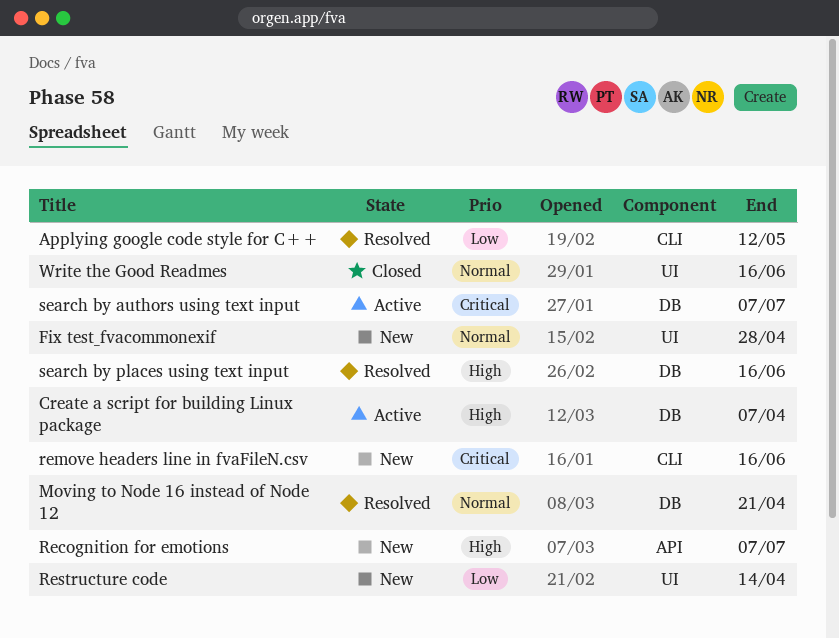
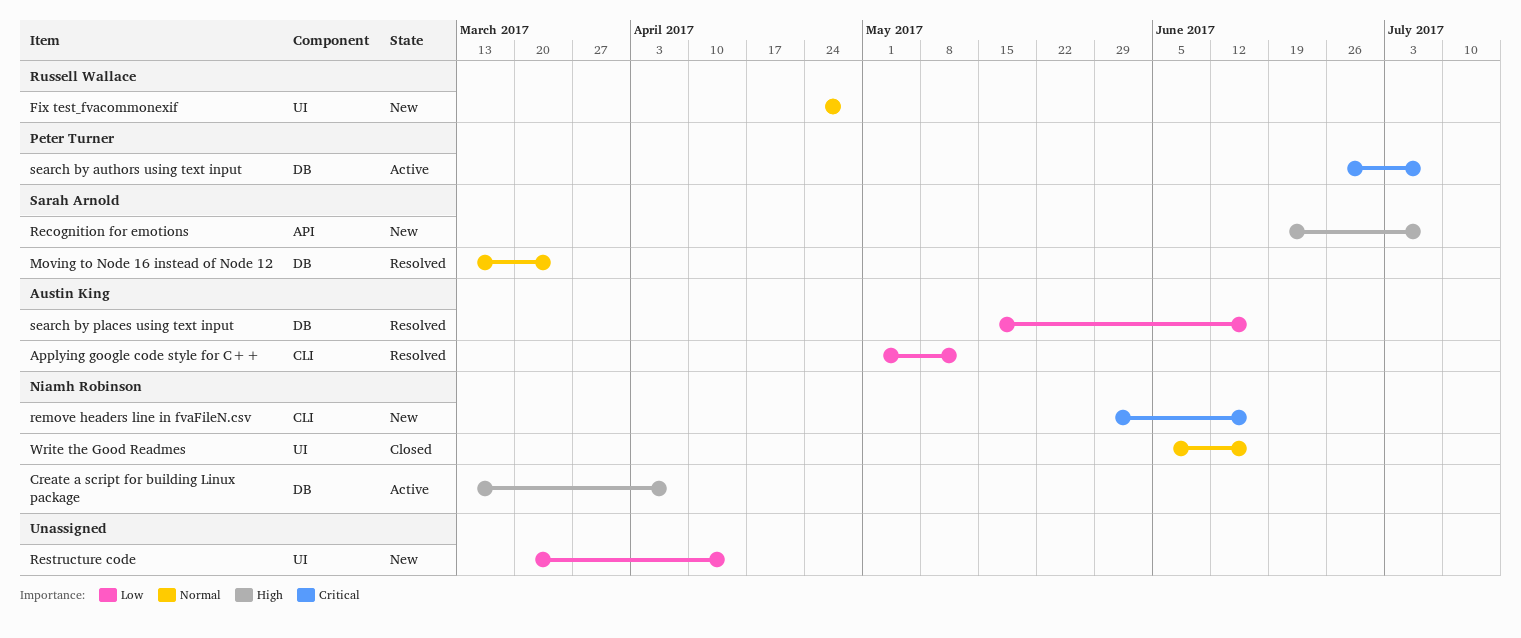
Moving to Node 16 instead of Node 12, due: Apr 21 -> Mar 24
search by places using text input, priority: High -> Low

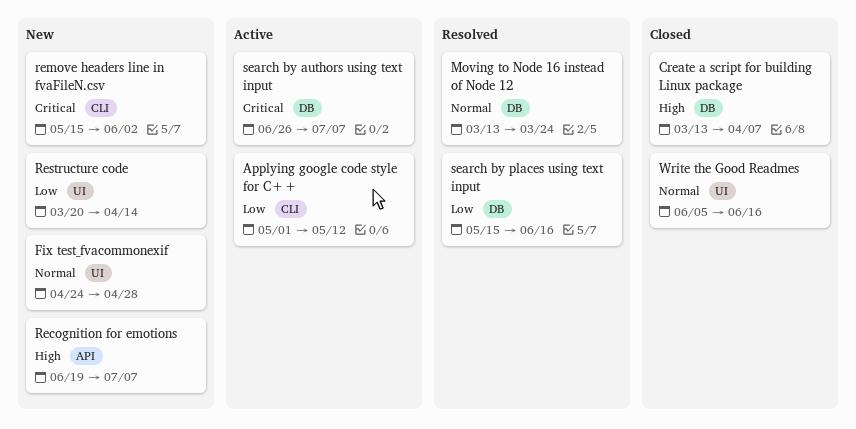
Applying google code style for C++, status: Resolved -> Active
Create a script for building Linux package, status: Active -> Closed
remove headers line in fvaFileN.csv, start: May 29 -> May 15
remove headers line in fvaFileN.csv, due: Jun 16 -> Jun 2

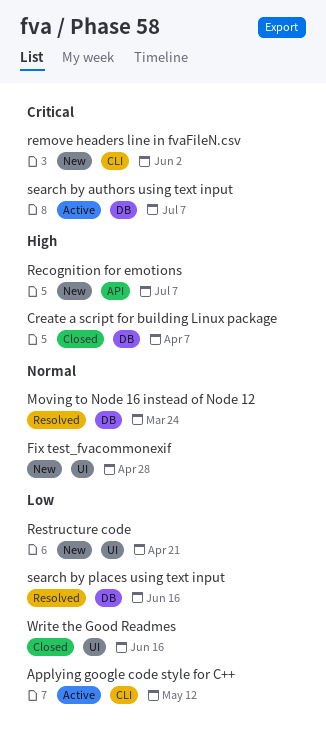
Restructure code, due: Apr 14 -> Apr 21
Write the Good Readmes, priority: Normal -> Low

